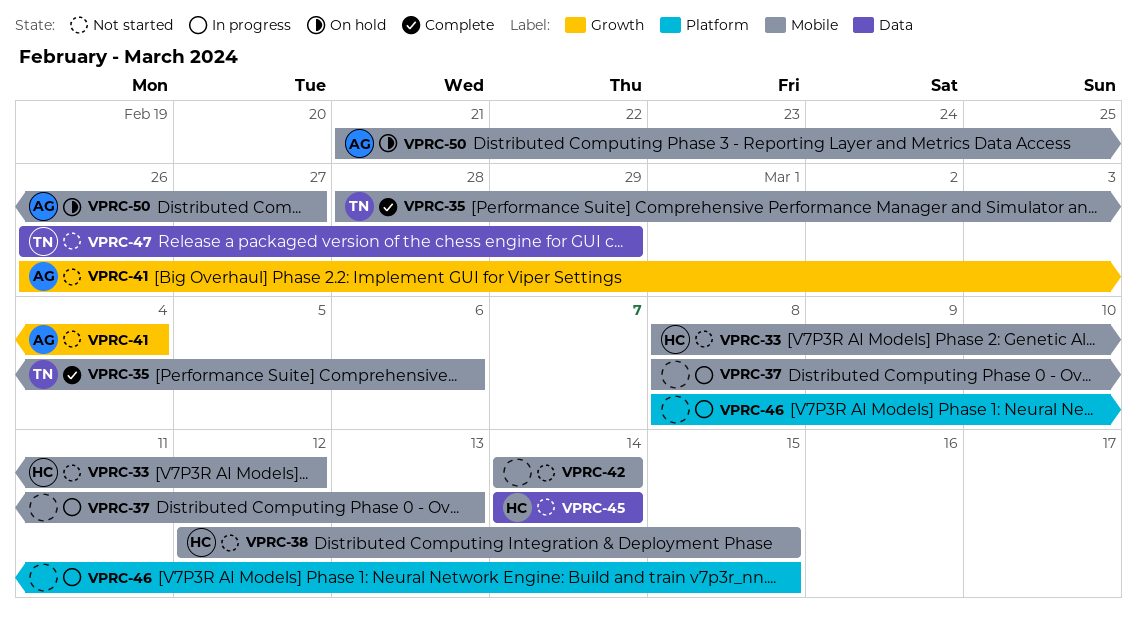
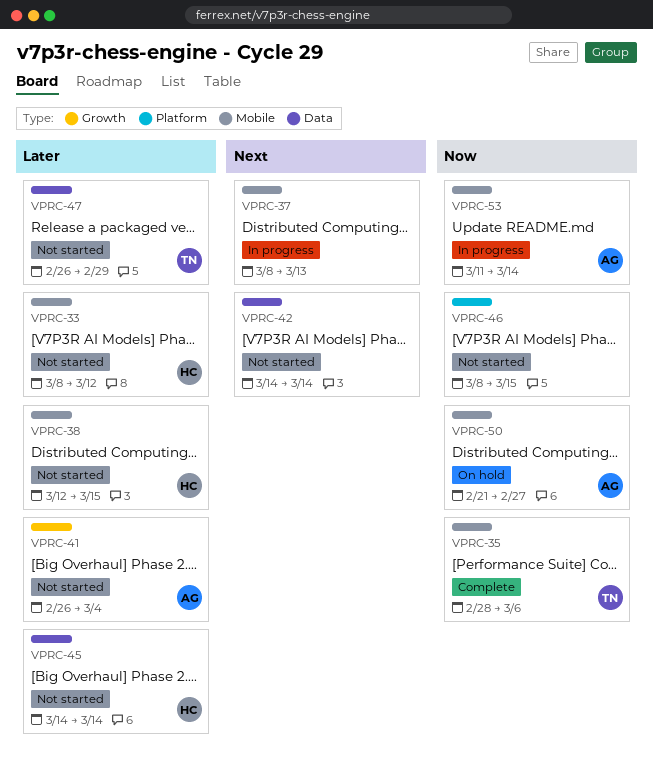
VPRC-42, label: Mobile -> Data
VPRC-46, status: In progress -> Not started
VPRC-53: none -> present

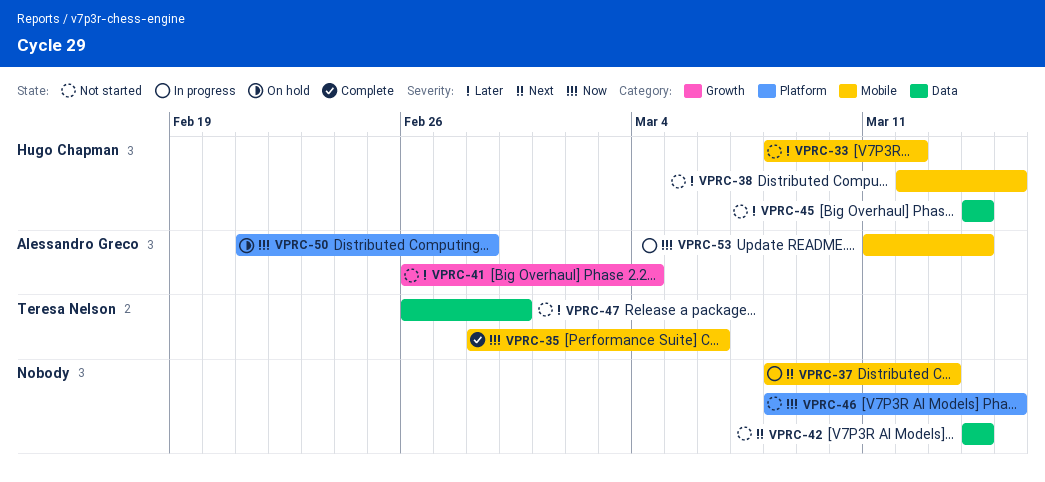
VPRC-50, label: Mobile -> Platform
VPRC-50, due: Feb 27 -> Feb 28

